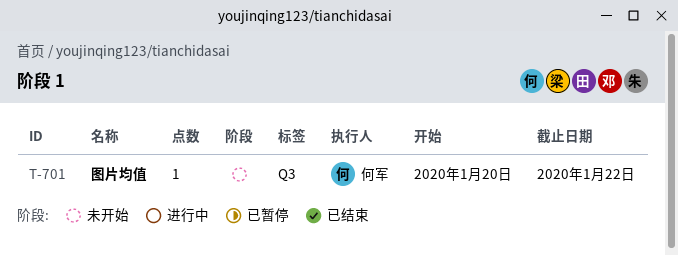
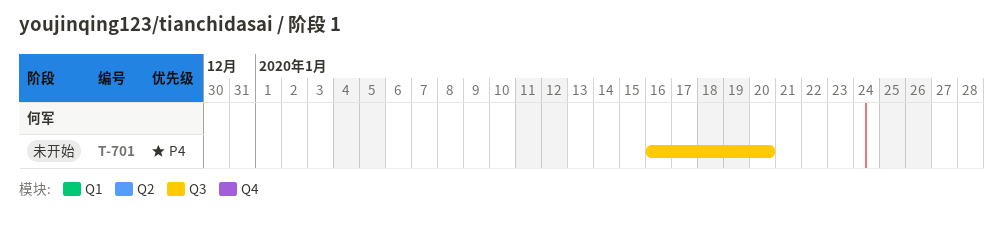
T-701, start: Jan 20 -> Jan 16
T-701, due: Jan 22 -> Jan 20

